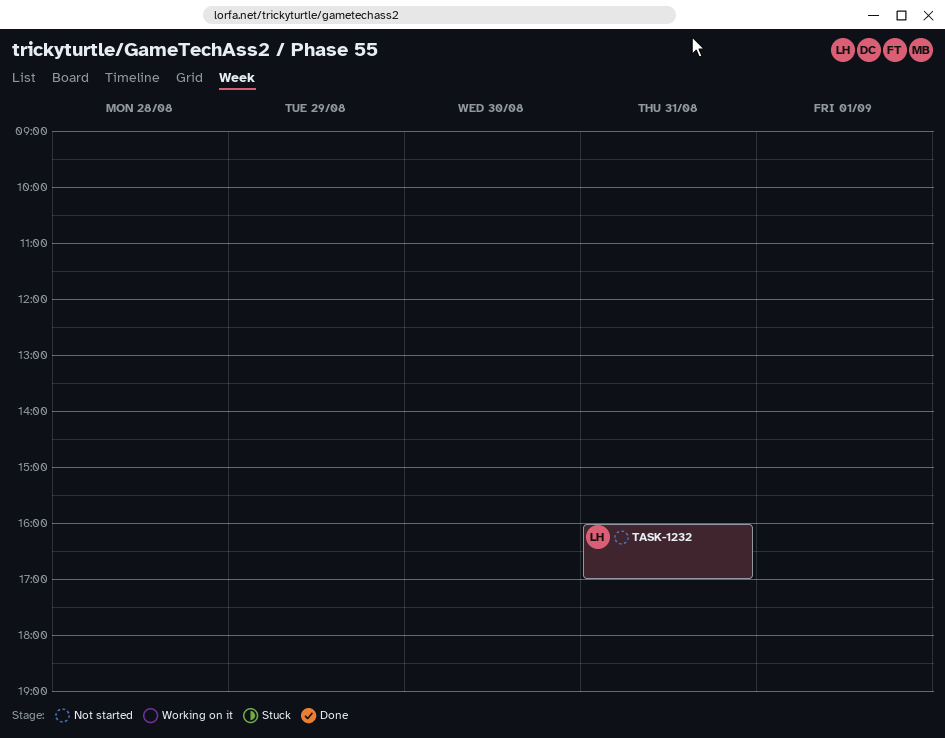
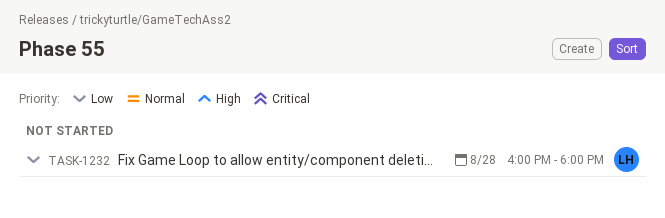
TASK-1232, day: Aug 31 -> Aug 28
TASK-1232, ends: 17:00 -> 18:00

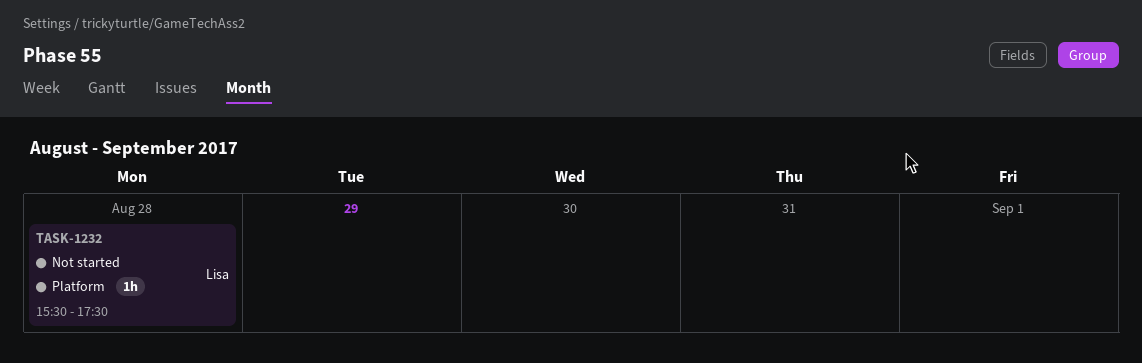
TASK-1232, begins: 16:00 -> 15:30
TASK-1232, ends: 18:00 -> 17:30

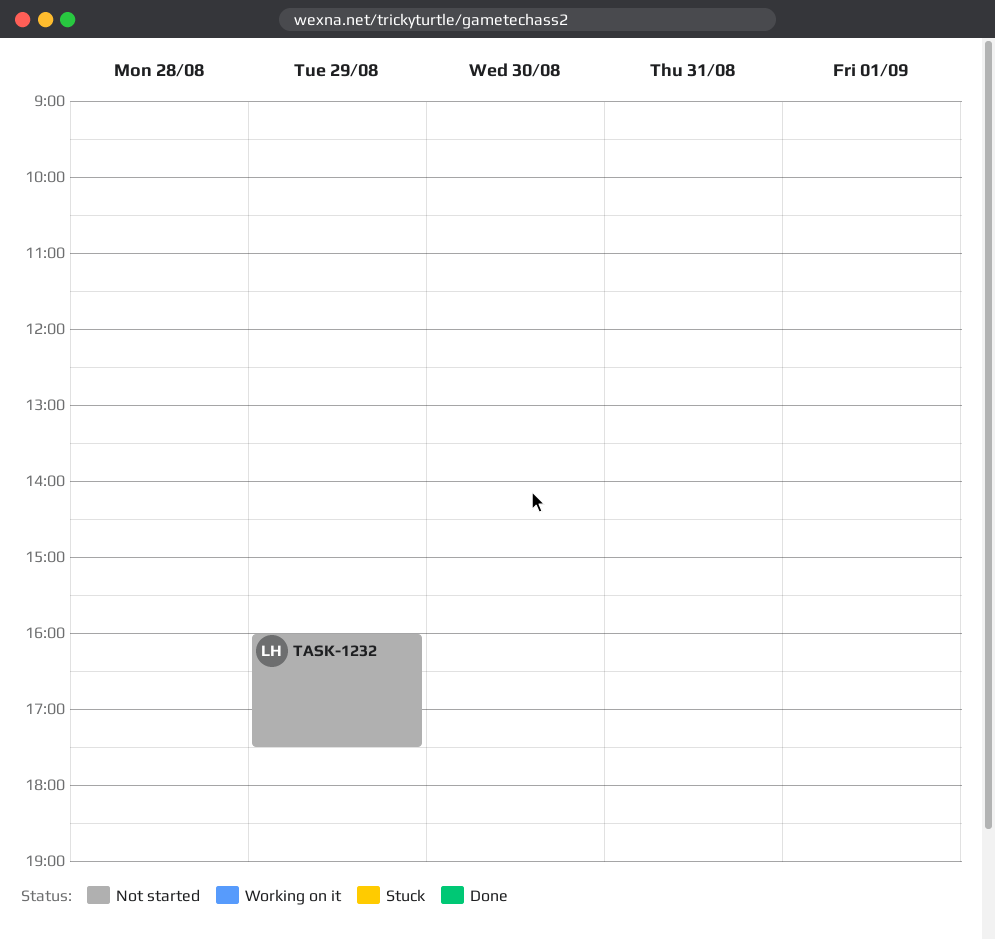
TASK-1232, day: Aug 28 -> Aug 29
TASK-1232, begins: 15:30 -> 16:00

